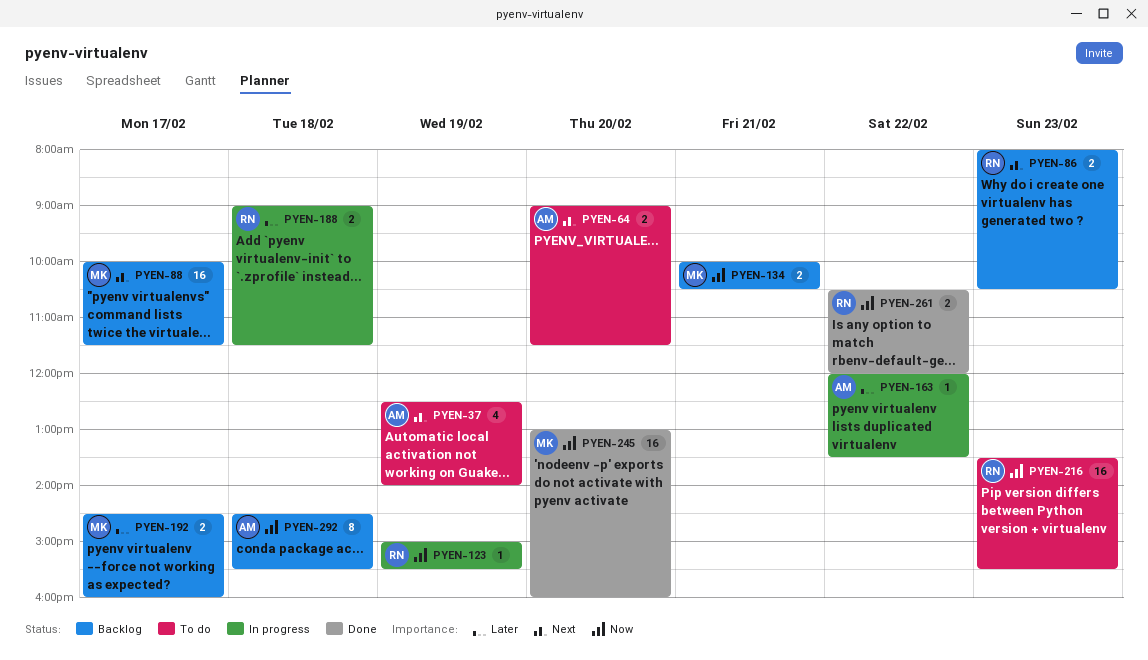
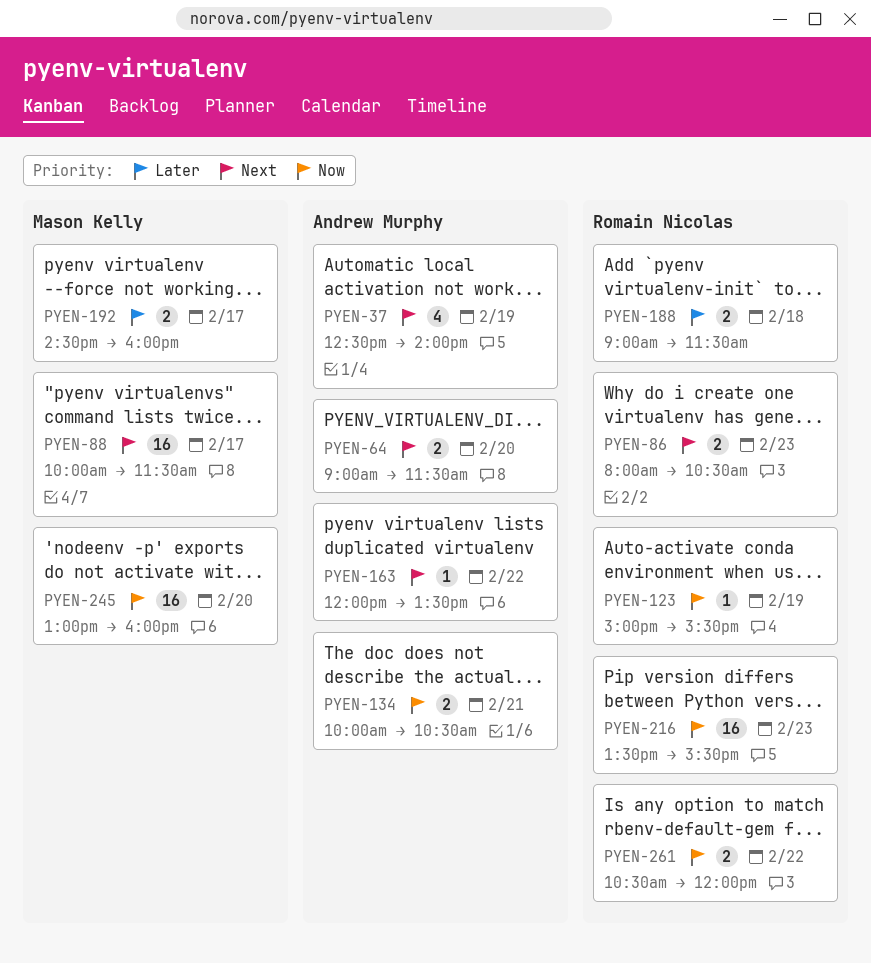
PYEN-134, owner: Mason Kelly -> Andrew Murphy
PYEN-163, priority: Later -> Next
PYEN-292: present -> none

